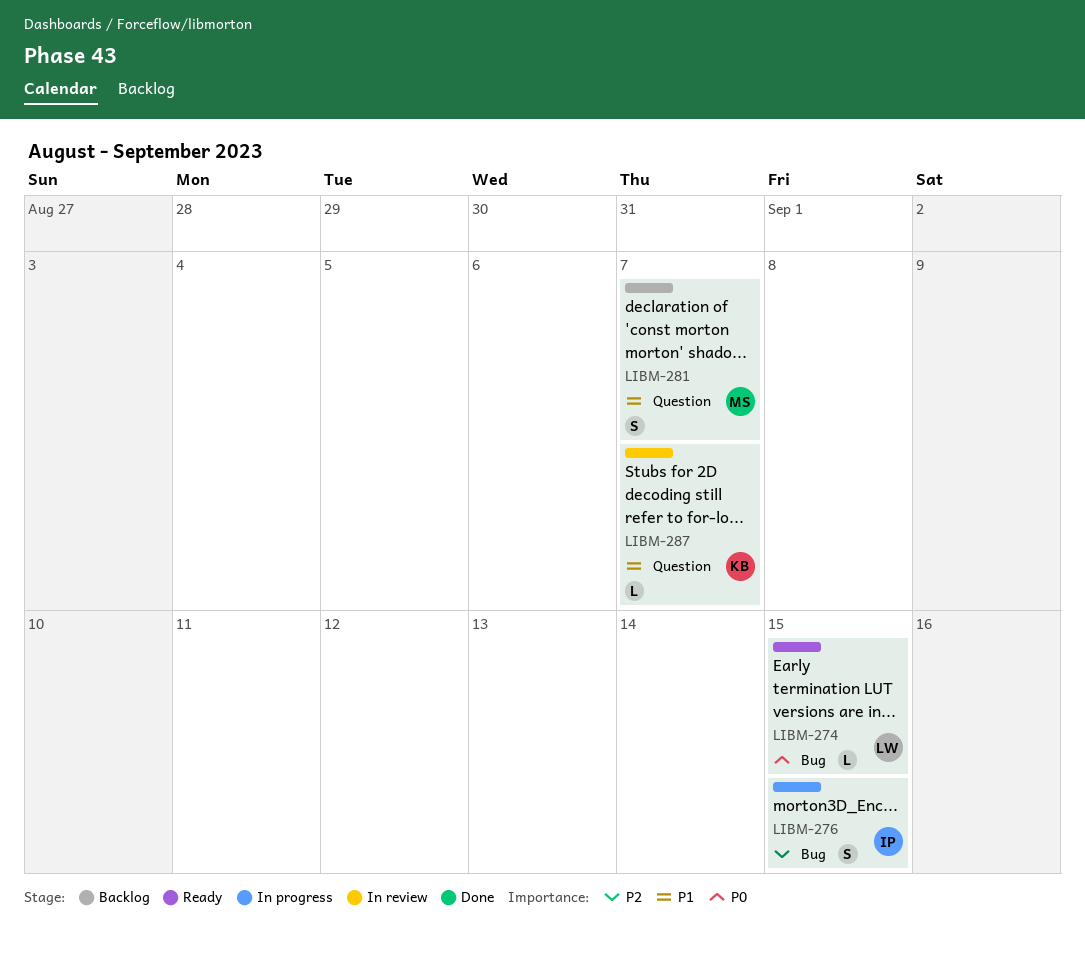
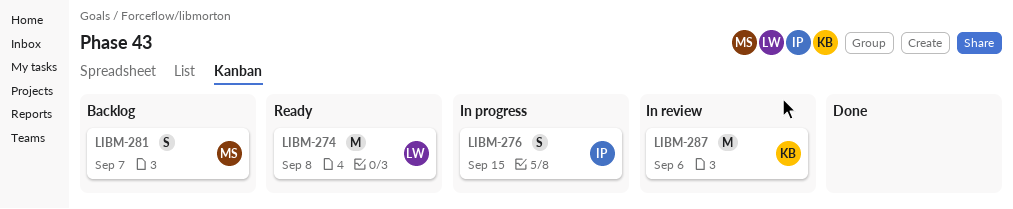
LIBM-274, estimate: L -> M
LIBM-274, due: Sep 15 -> Sep 8
LIBM-287, estimate: L -> M
LIBM-287, due: Sep 7 -> Sep 6

